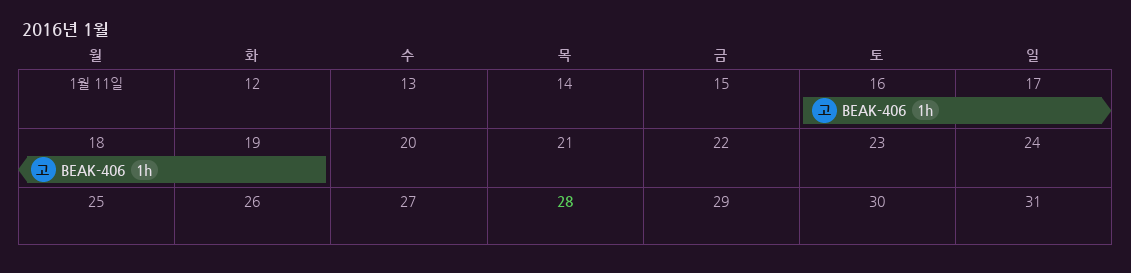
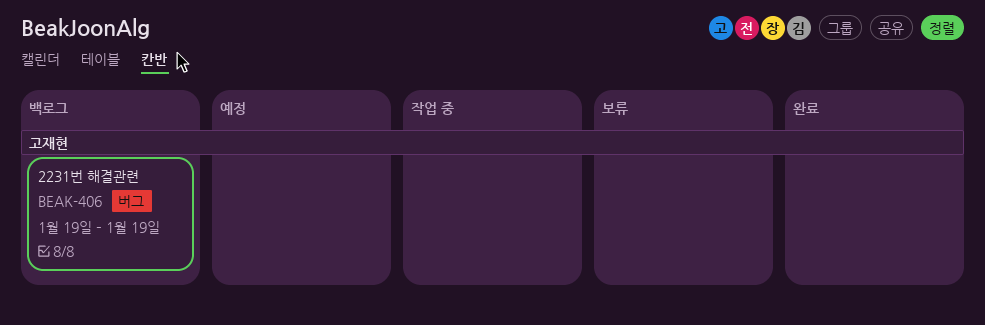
BEAK-406, start: Jan 16 -> Jan 19

